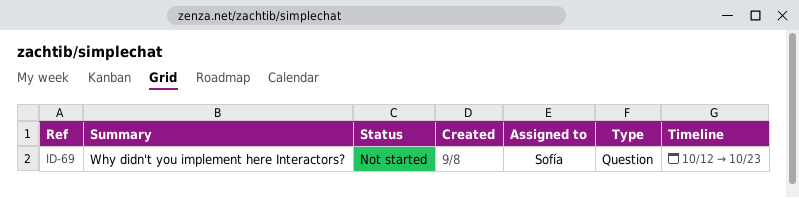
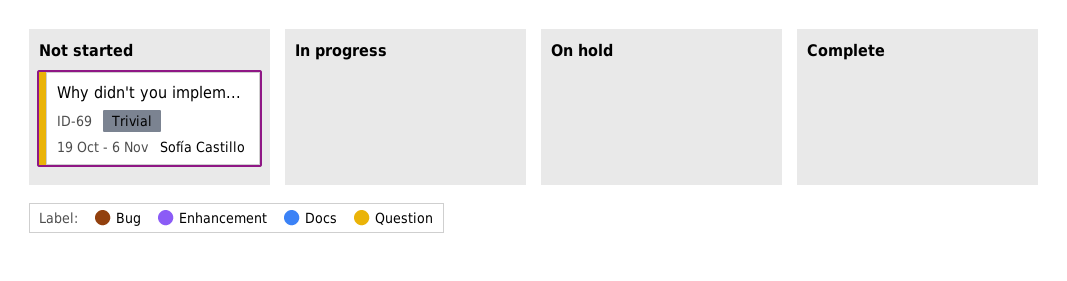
ID-69, start: Oct 12 -> Oct 19
ID-69, due: Oct 23 -> Nov 6

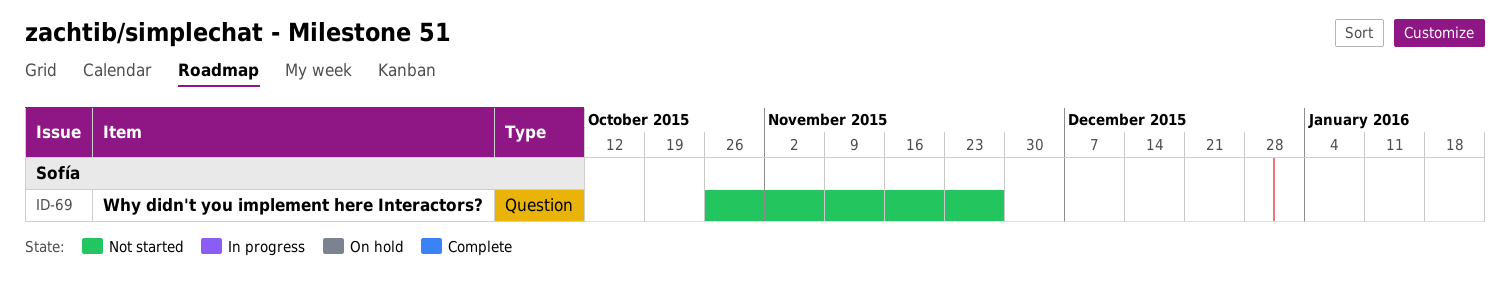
ID-69, start: Oct 19 -> Oct 26
ID-69, due: Nov 6 -> Nov 27

